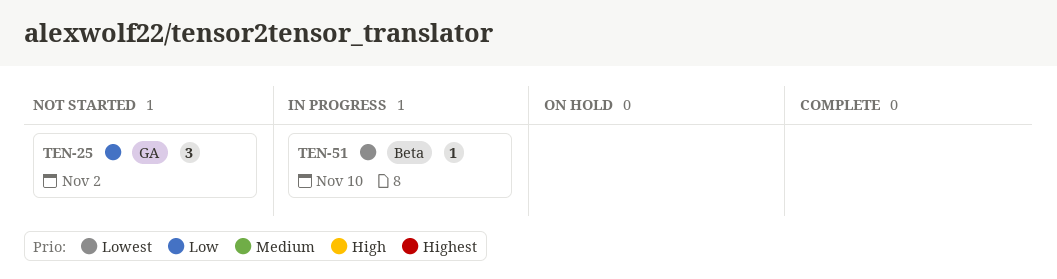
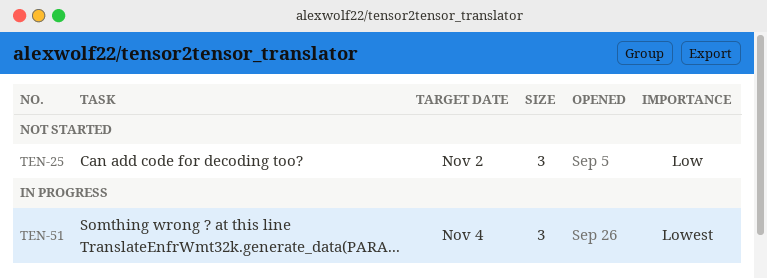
TEN-51, estimate: 1 -> 3
TEN-51, due: Nov 10 -> Nov 4

